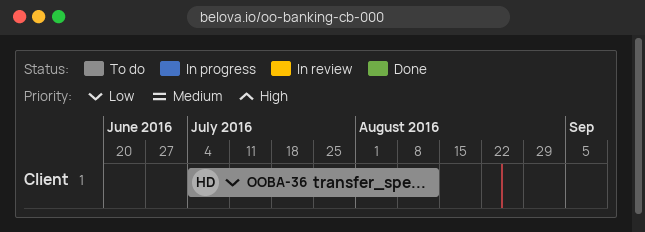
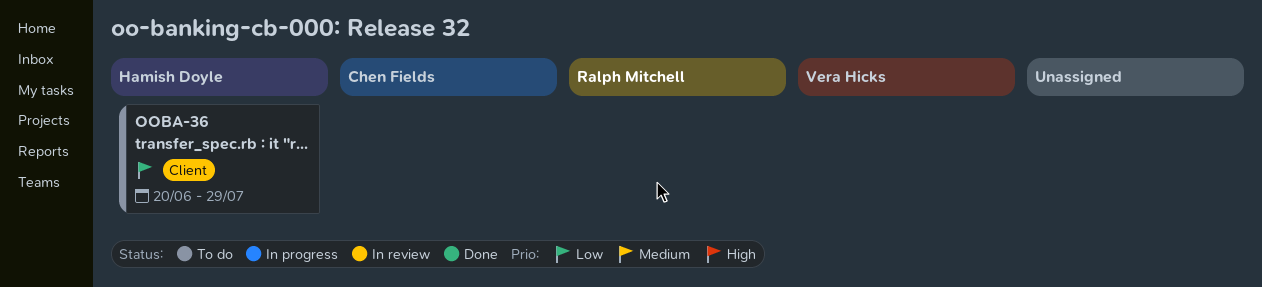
OOBA-36, start: Jul 4 -> Jun 20
OOBA-36, due: Aug 12 -> Jul 29

